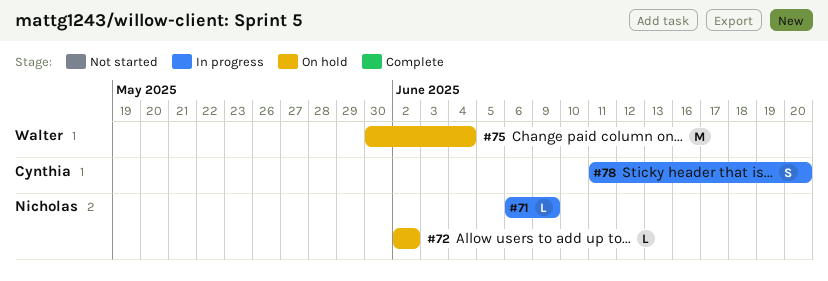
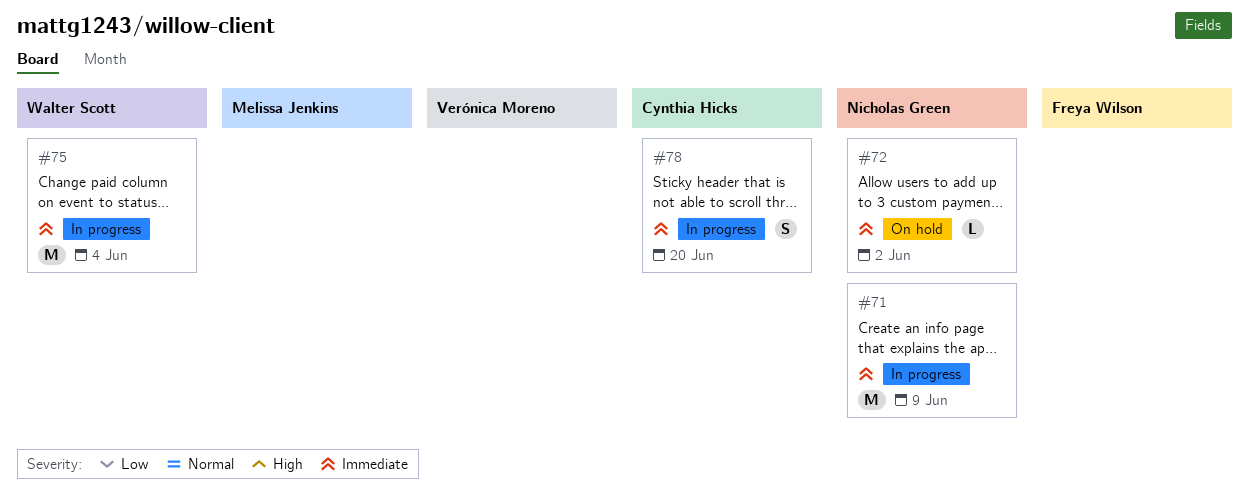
#71, estimate: L -> M
#75, status: On hold -> In progress

